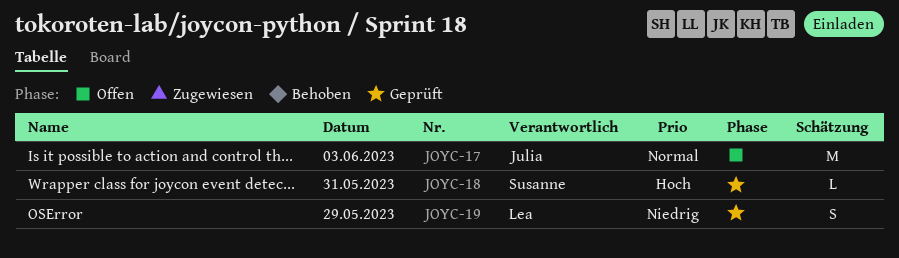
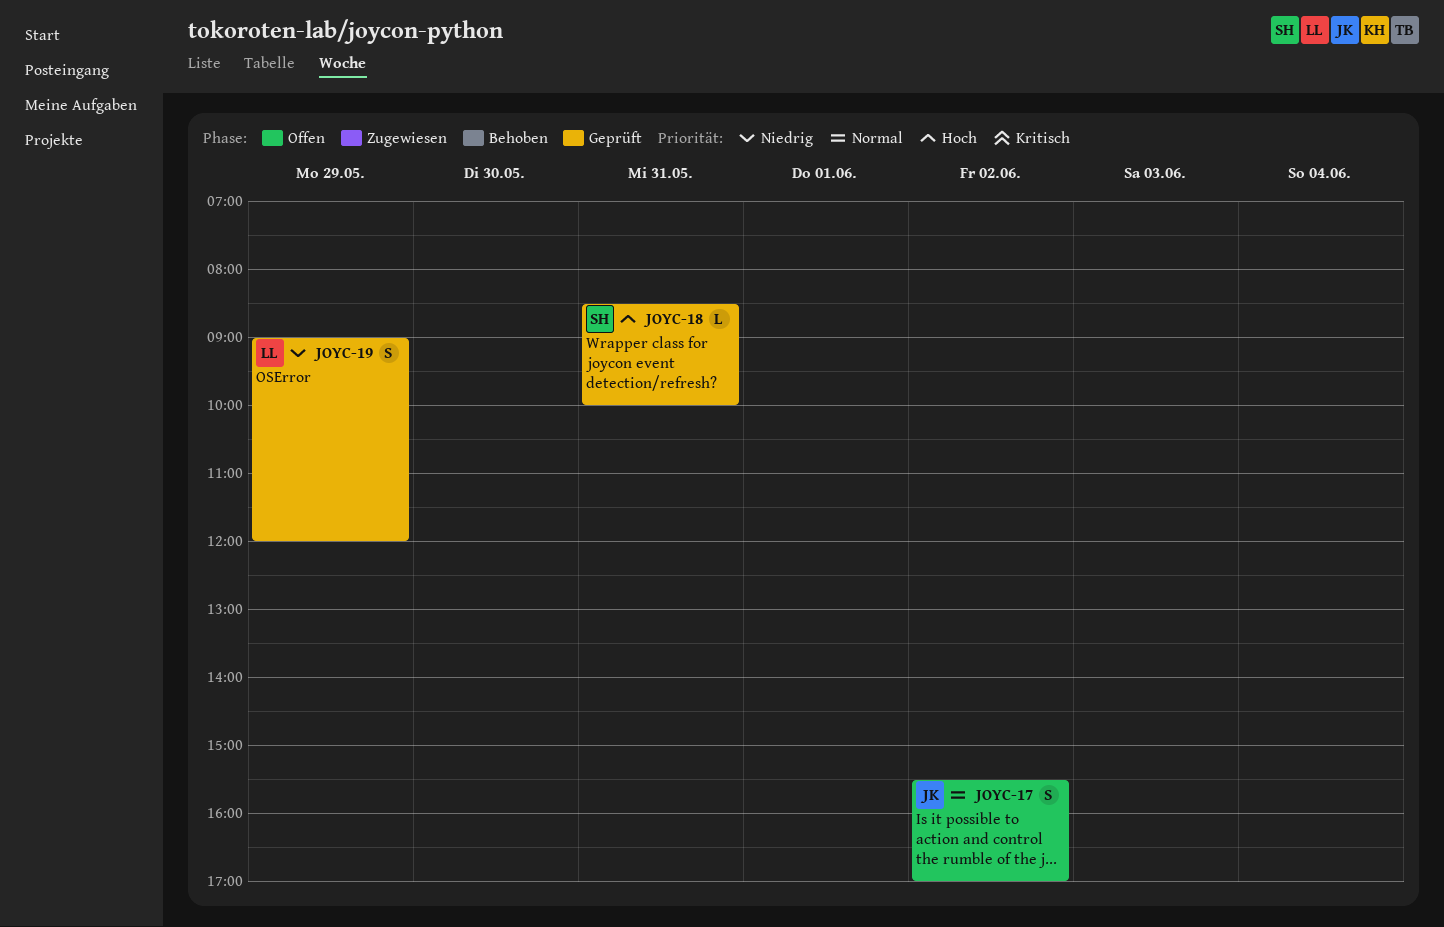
JOYC-17, estimate: M -> S
JOYC-17, day: Jun 3 -> Jun 2

